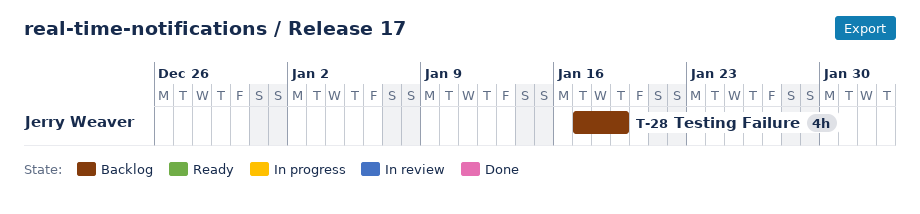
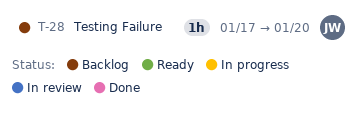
T-28, estimate: 4h -> 1h
T-28, due: Jan 19 -> Jan 20

